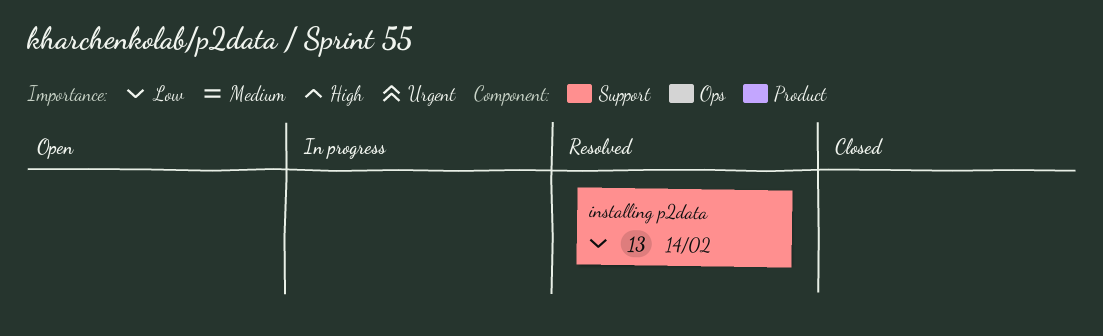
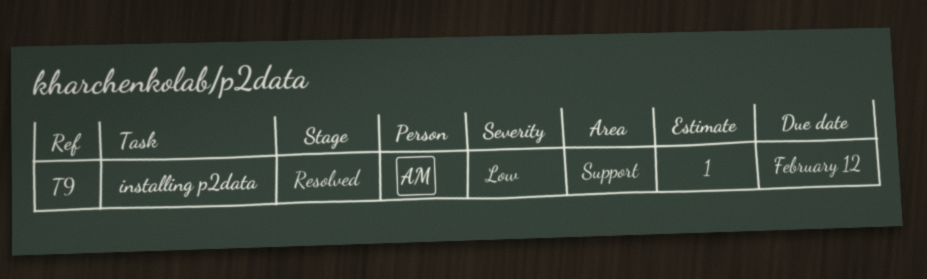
installing p2data, estimate: 13 -> 1
installing p2data, due: Feb 14 -> Feb 12

